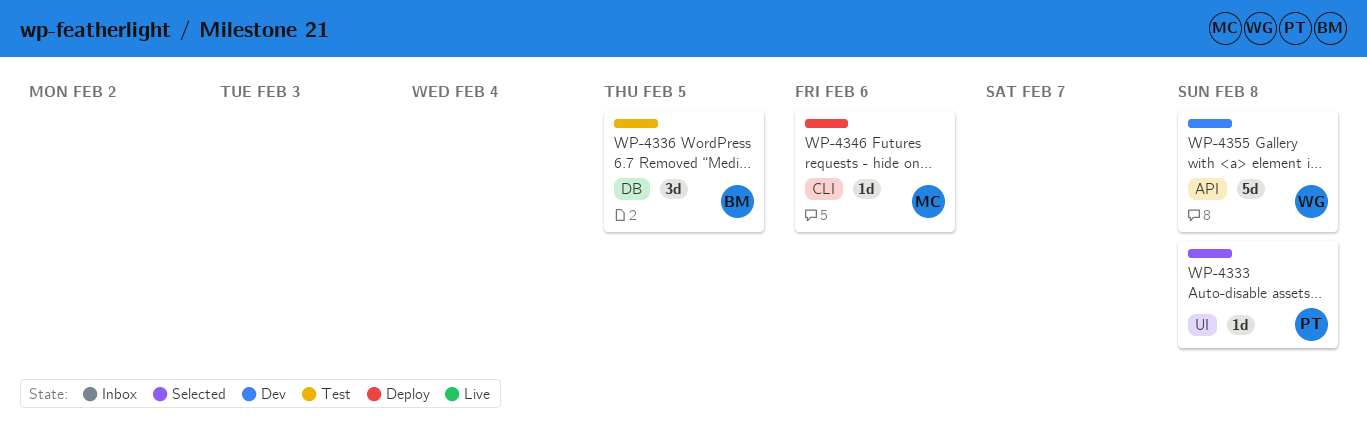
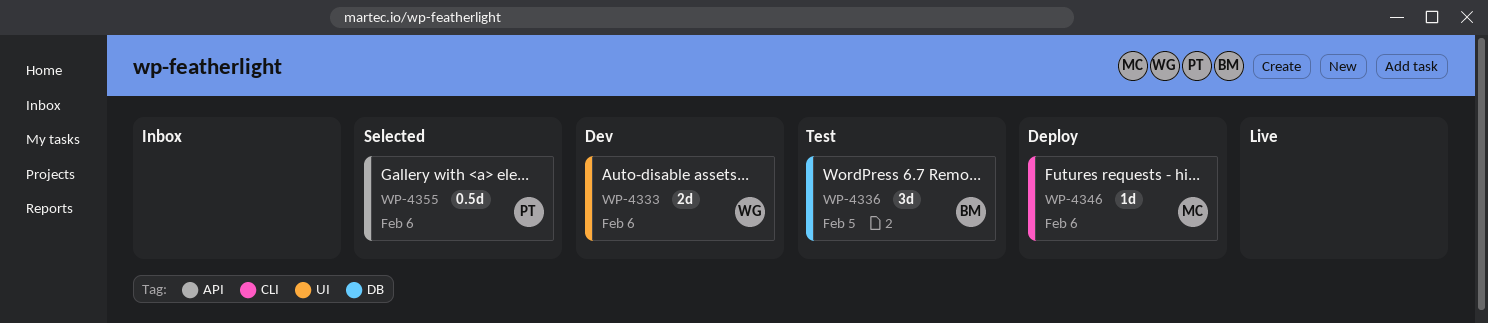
WP-4333, status: Selected -> Dev
WP-4333, owner: PT -> WG
WP-4333, estimate: 1d -> 2d
WP-4333, due: Feb 8 -> Feb 6
WP-4355, status: Dev -> Selected
WP-4355, owner: WG -> PT
WP-4355, estimate: 5d -> 0.5d
WP-4355, due: Feb 8 -> Feb 6

